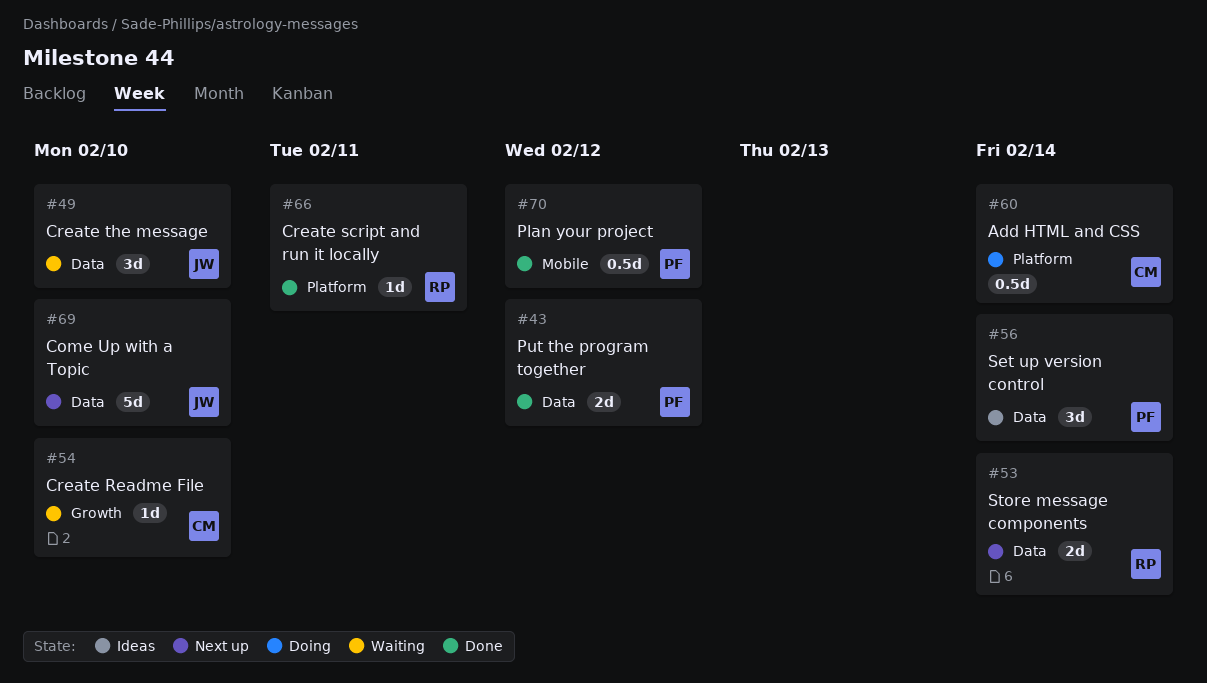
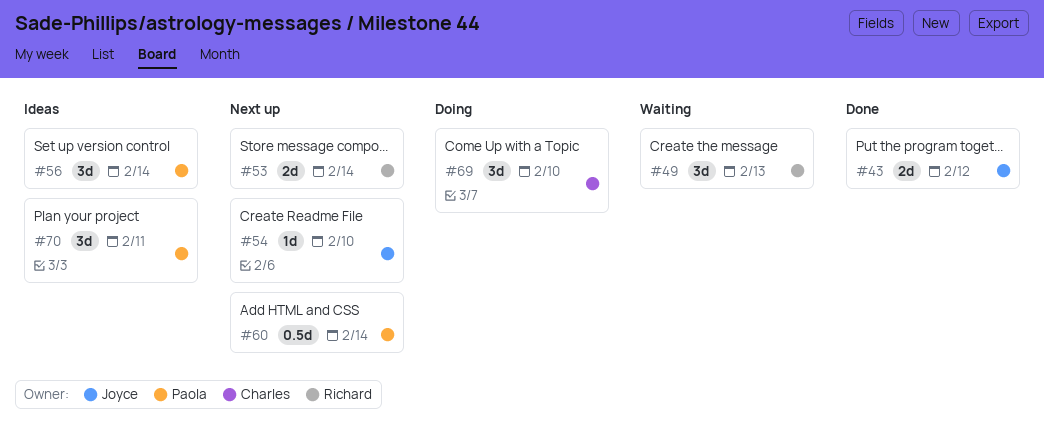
#43, owner: Paola -> Joyce
#49, owner: Joyce -> Richard
#49, due: Feb 10 -> Feb 13
#54, status: Waiting -> Next up
#54, owner: Charles -> Joyce
#60, status: Doing -> Next up
#60, owner: Charles -> Paola
#66: present -> none
#69, status: Next up -> Doing
#69, owner: Joyce -> Charles
#69, estimate: 5d -> 3d
#70, status: Done -> Ideas
#70, estimate: 0.5d -> 3d
#70, due: Feb 12 -> Feb 11

